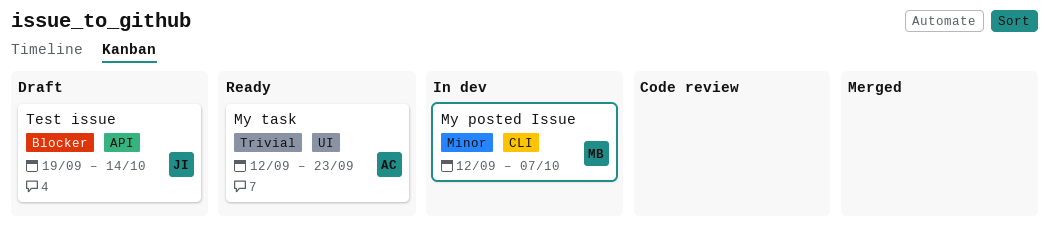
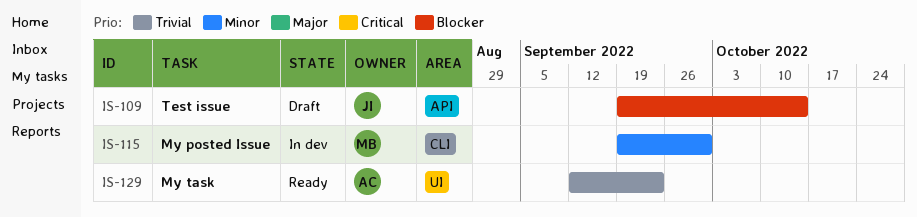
My posted Issue, start: Sep 12 -> Sep 19
My posted Issue, due: Oct 7 -> Sep 30

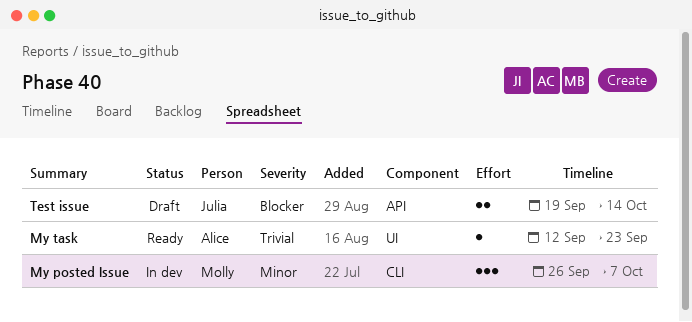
My posted Issue, start: Sep 19 -> Sep 26
My posted Issue, due: Sep 30 -> Oct 7

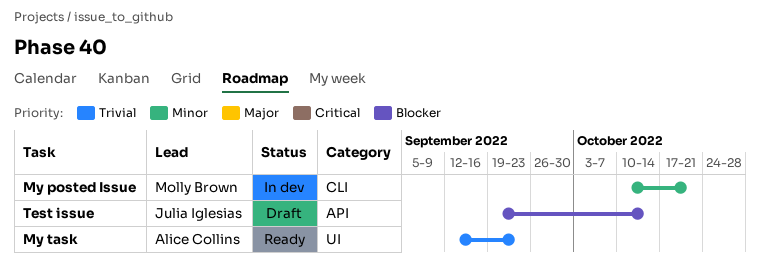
My posted Issue, start: Sep 26 -> Oct 10
My posted Issue, due: Oct 7 -> Oct 21

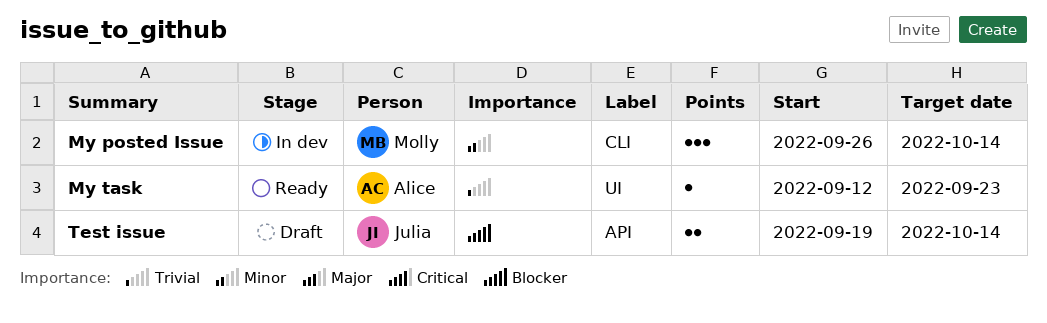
My posted Issue, start: Oct 10 -> Sep 26
My posted Issue, due: Oct 21 -> Oct 14

